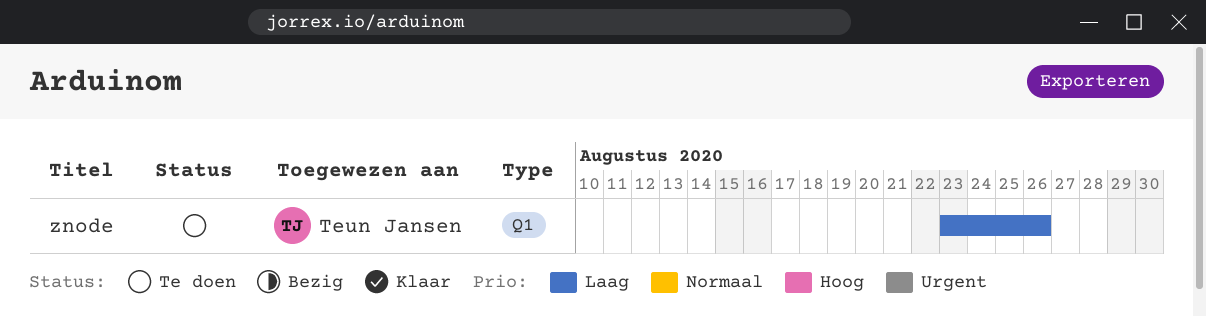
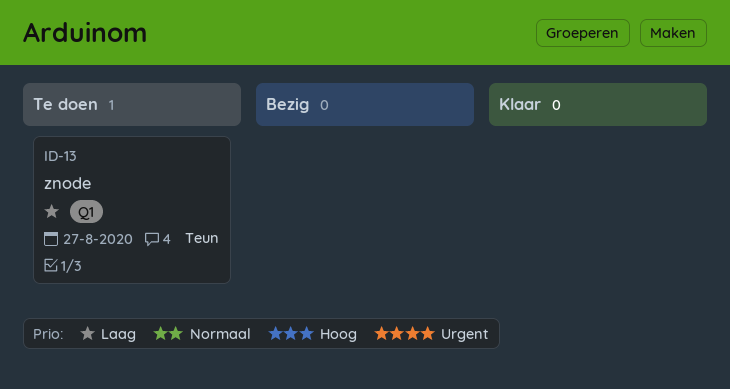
znode, due: Aug 26 -> Aug 27

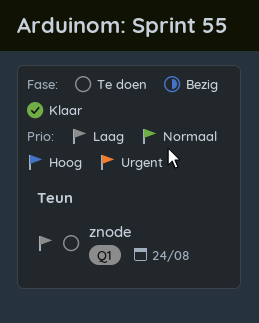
znode, due: Aug 27 -> Aug 24

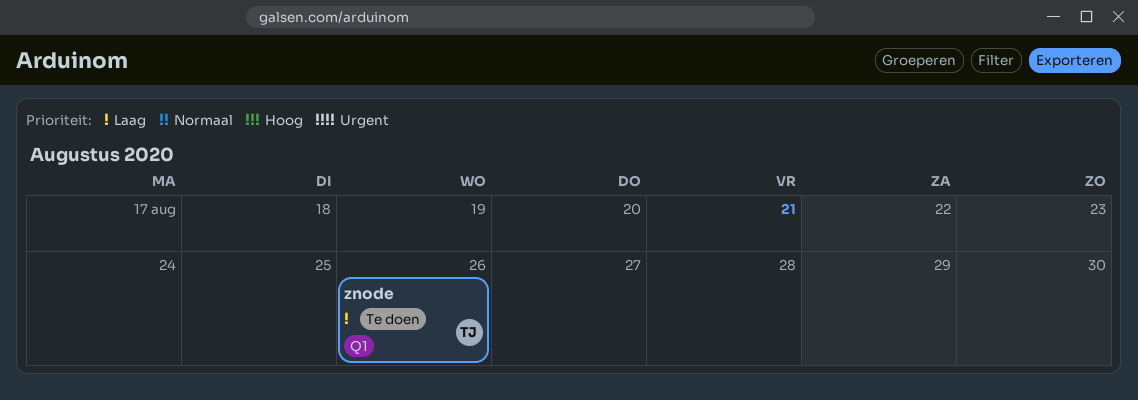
znode, due: Aug 24 -> Aug 26

